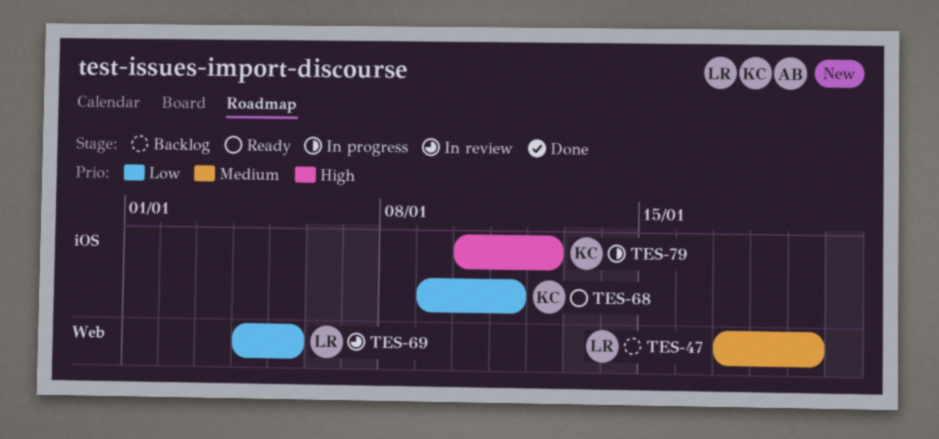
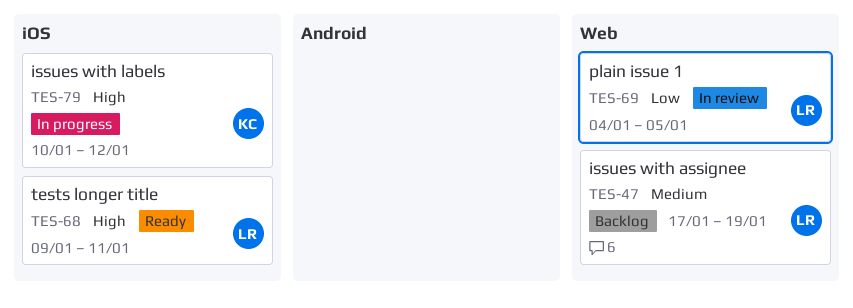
TES-68, owner: KC -> LR
TES-68, priority: Low -> High

